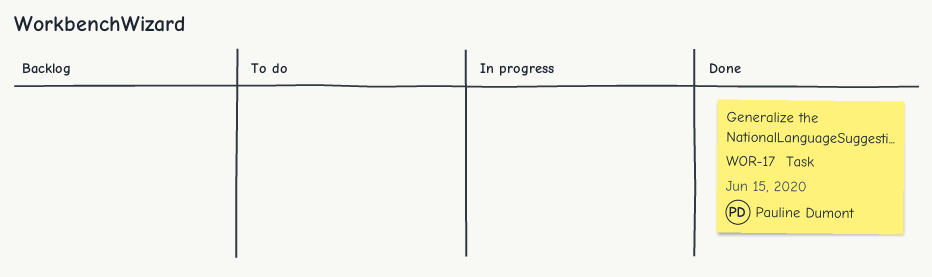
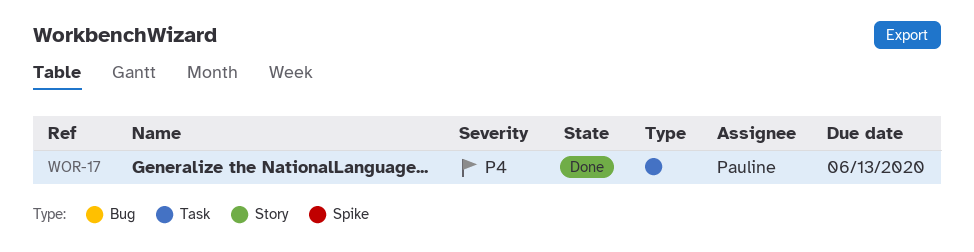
WOR-17, due: Jun 15 -> Jun 13

